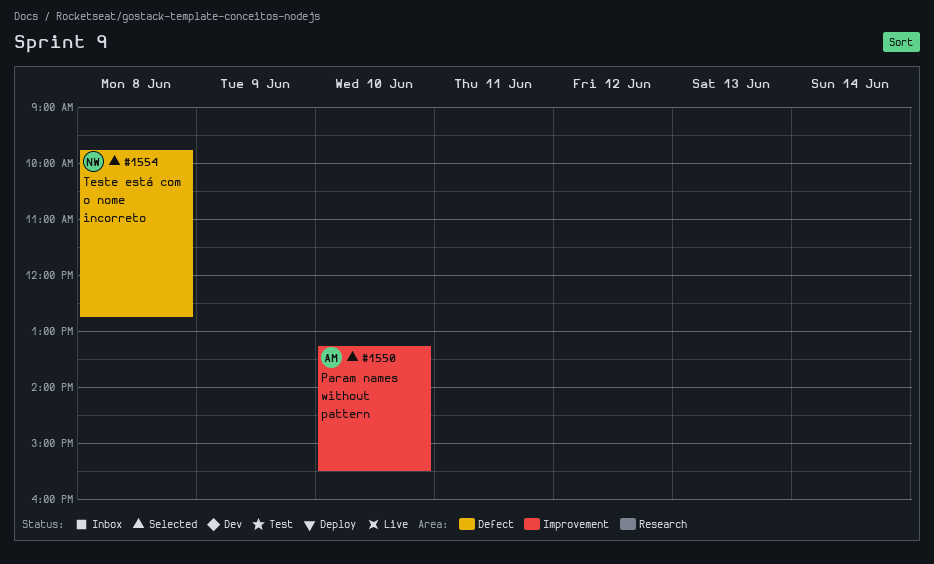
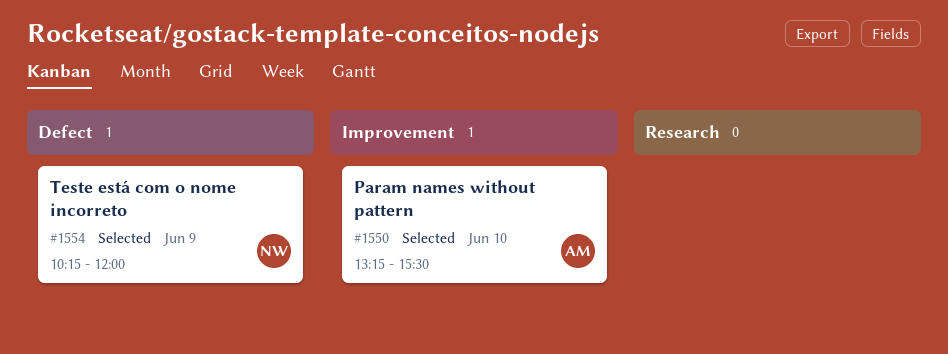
#1554, day: Jun 8 -> Jun 9
#1554, begins: 09:45 -> 10:15
#1554, ends: 12:45 -> 12:00

